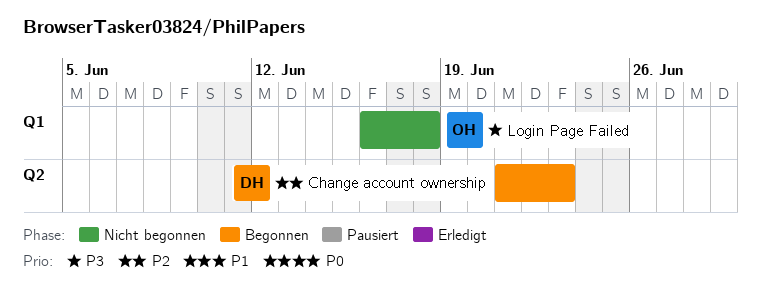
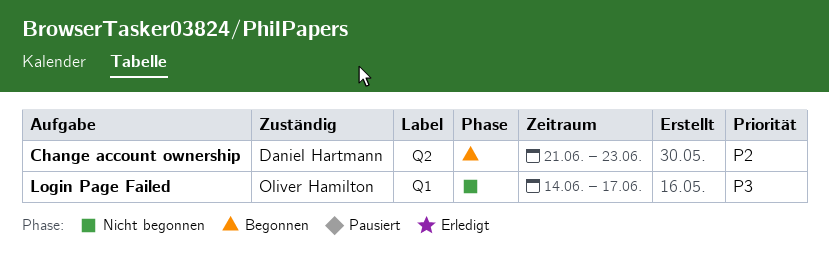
Login Page Failed, start: Jun 16 -> Jun 14
Login Page Failed, due: Jun 18 -> Jun 17

